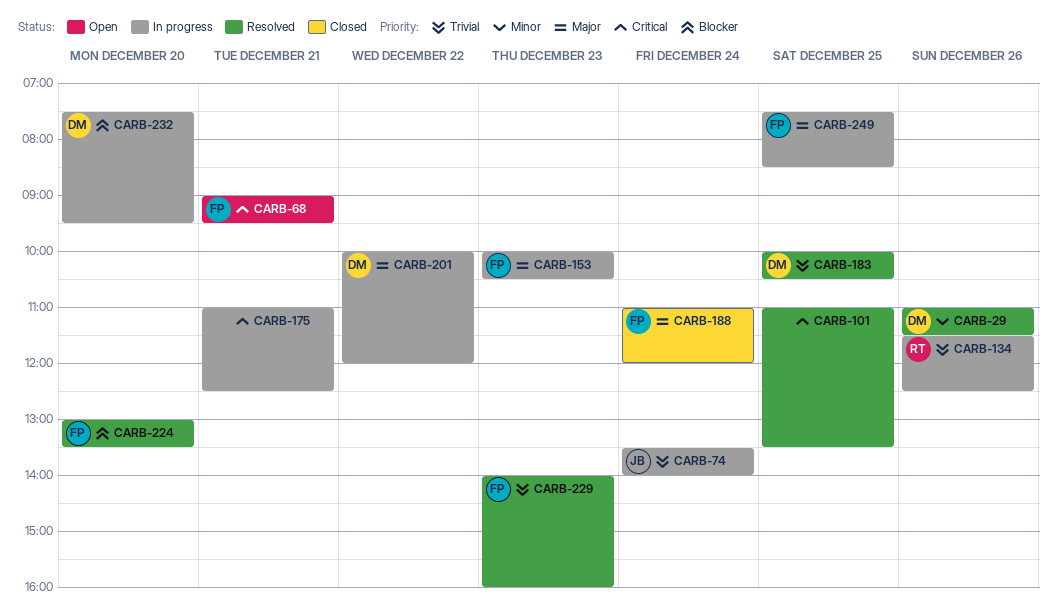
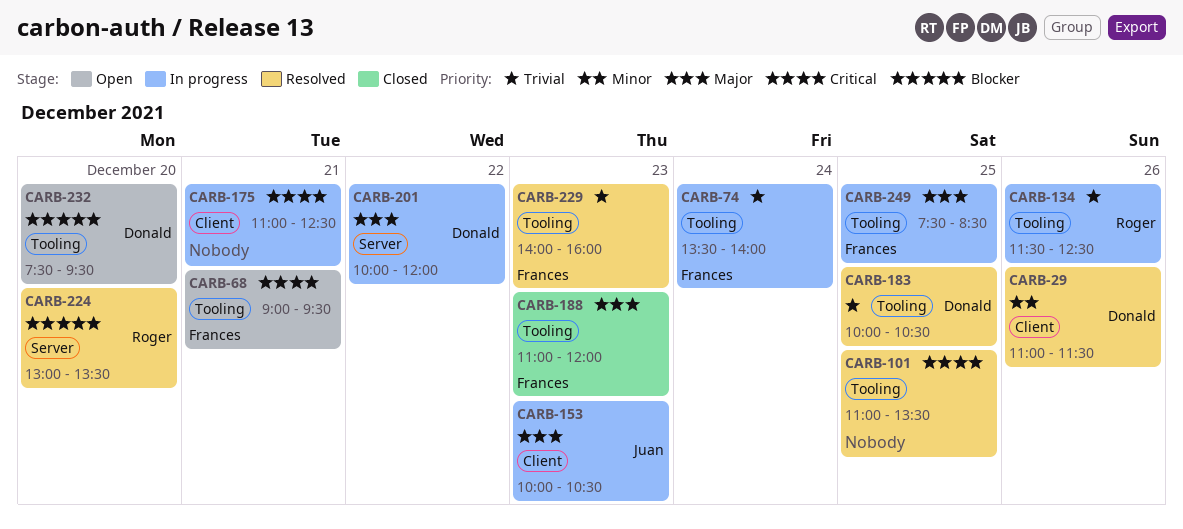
CARB-74, owner: Juan -> Frances
CARB-153, owner: Frances -> Juan
CARB-188, day: Dec 24 -> Dec 23
CARB-224, owner: Frances -> Roger
CARB-232, status: In progress -> Open

